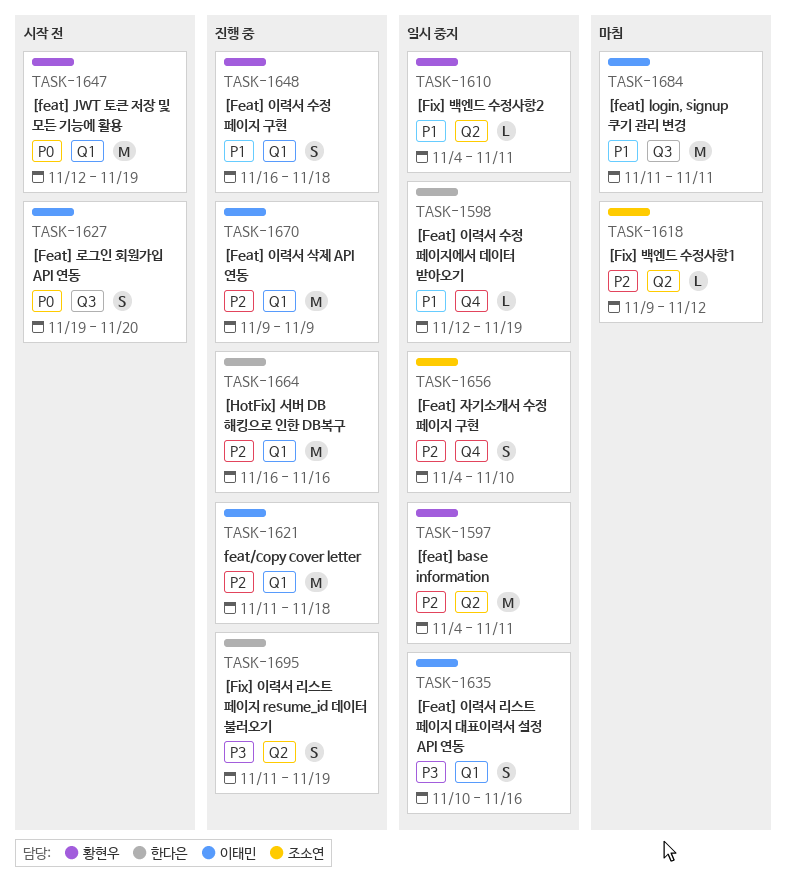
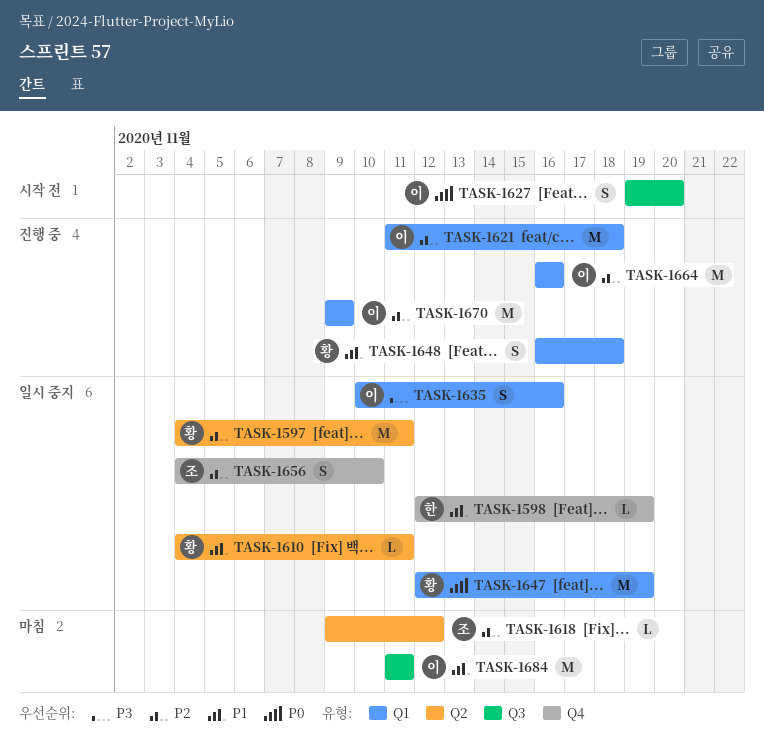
TASK-1647, status: 시작 전 -> 일시 중지
TASK-1664, owner: 한다은 -> 이태민
TASK-1695: present -> none

